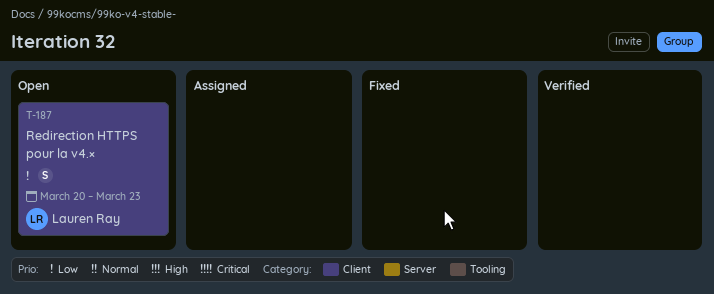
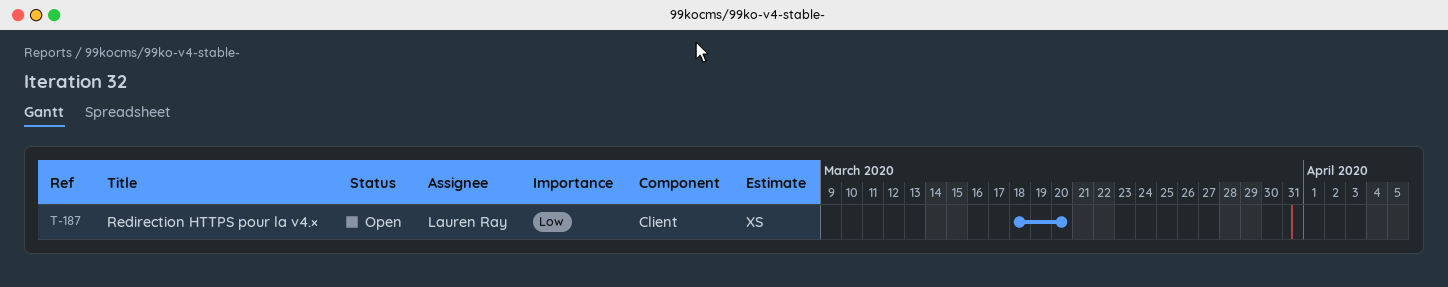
T-187, estimate: S -> XS
T-187, start: Mar 20 -> Mar 18
T-187, due: Mar 23 -> Mar 20

